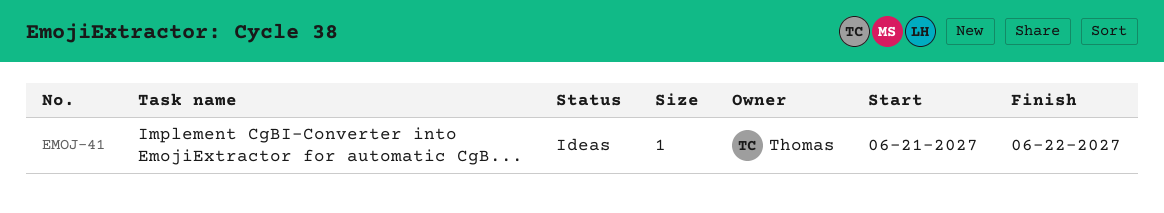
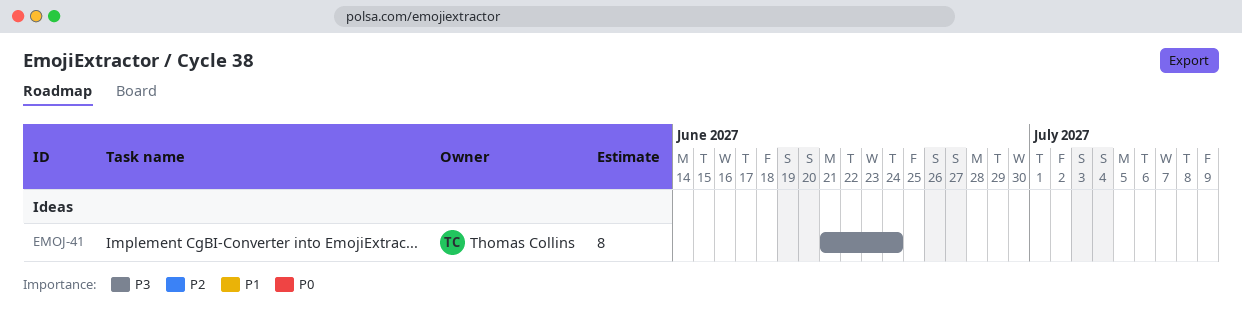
EMOJ-41, estimate: 1 -> 8
EMOJ-41, due: Jun 22 -> Jun 24

